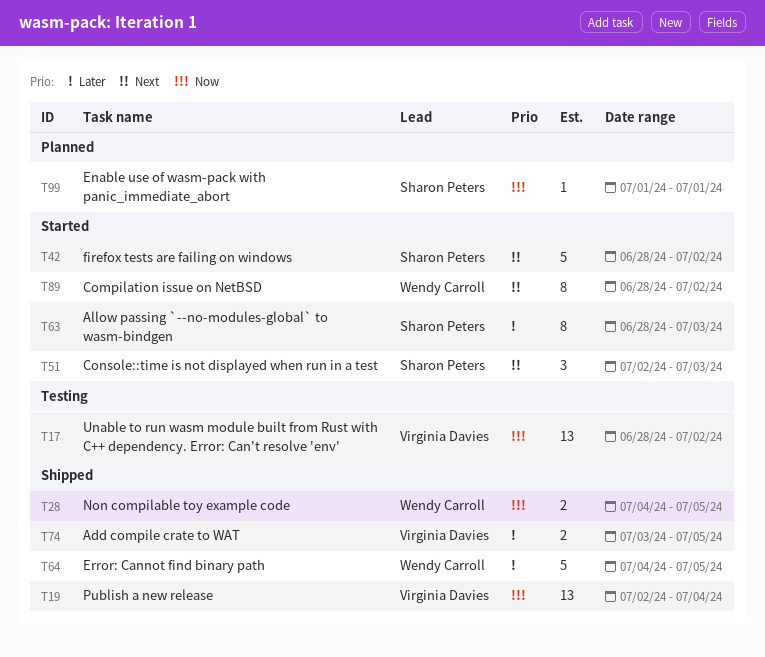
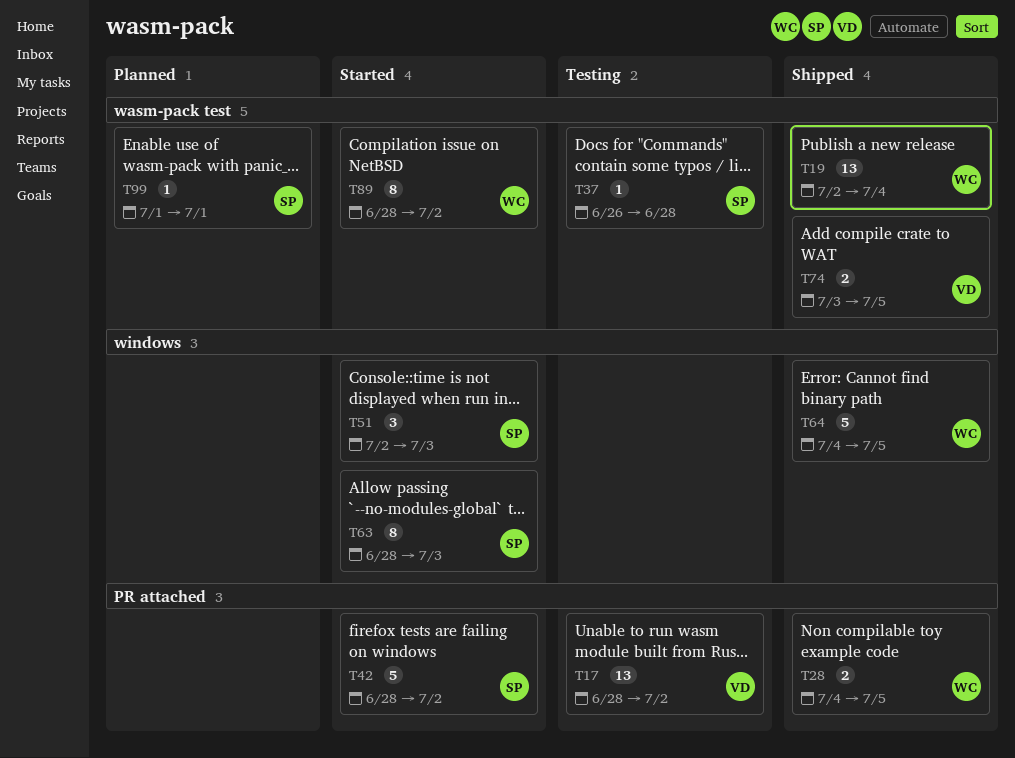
T19, owner: Virginia Davies -> Wendy Carroll
T37: none -> present

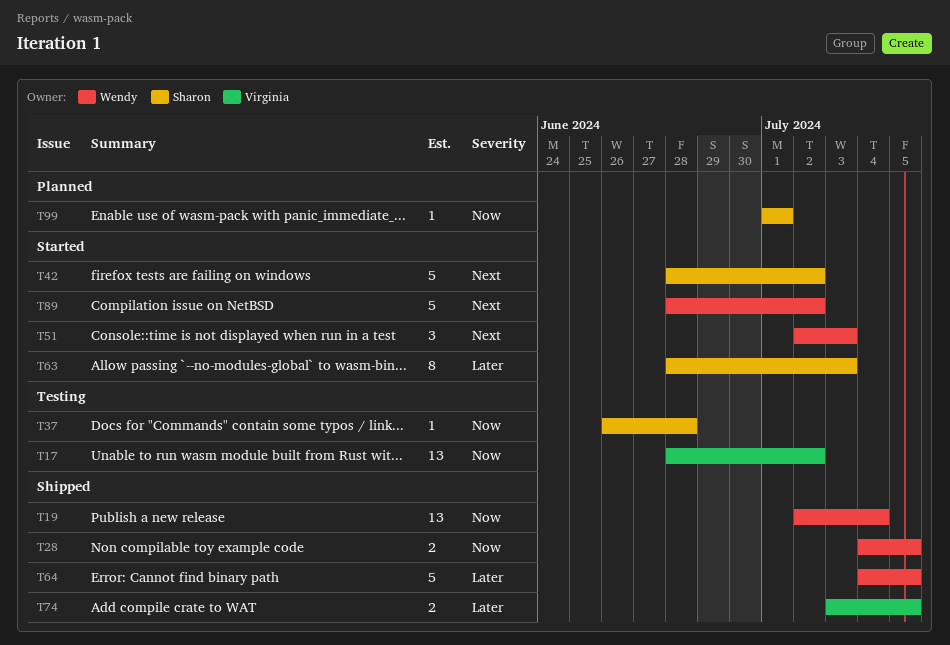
T51, owner: Sharon -> Wendy
T89, estimate: 8 -> 5

